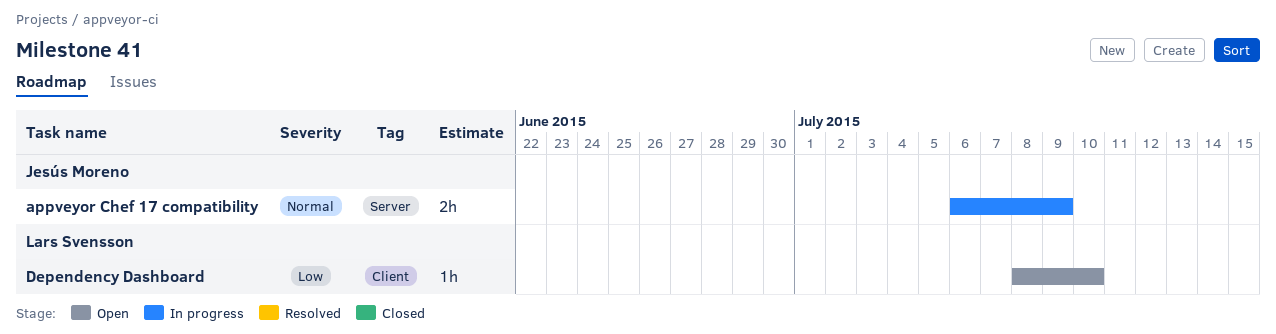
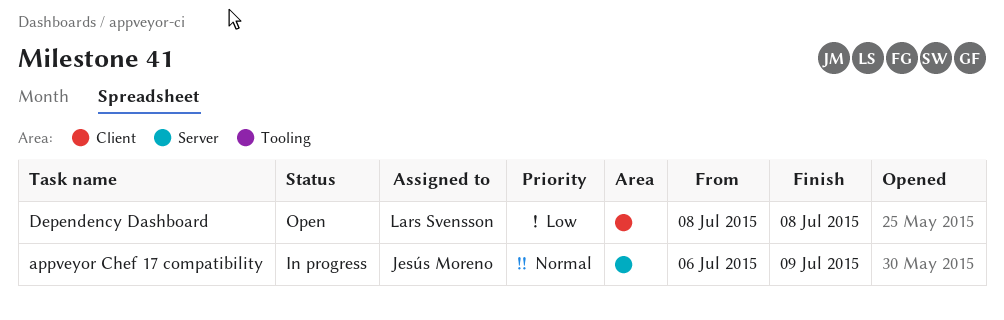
Dependency Dashboard, due: Jul 10 -> Jul 8

